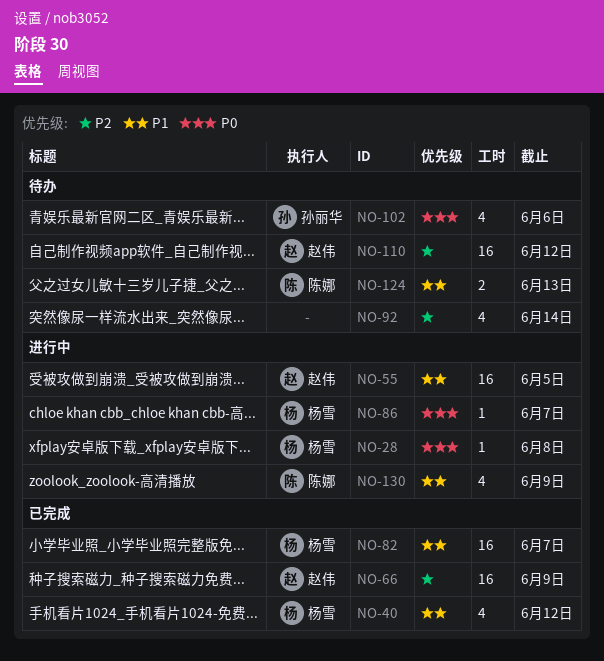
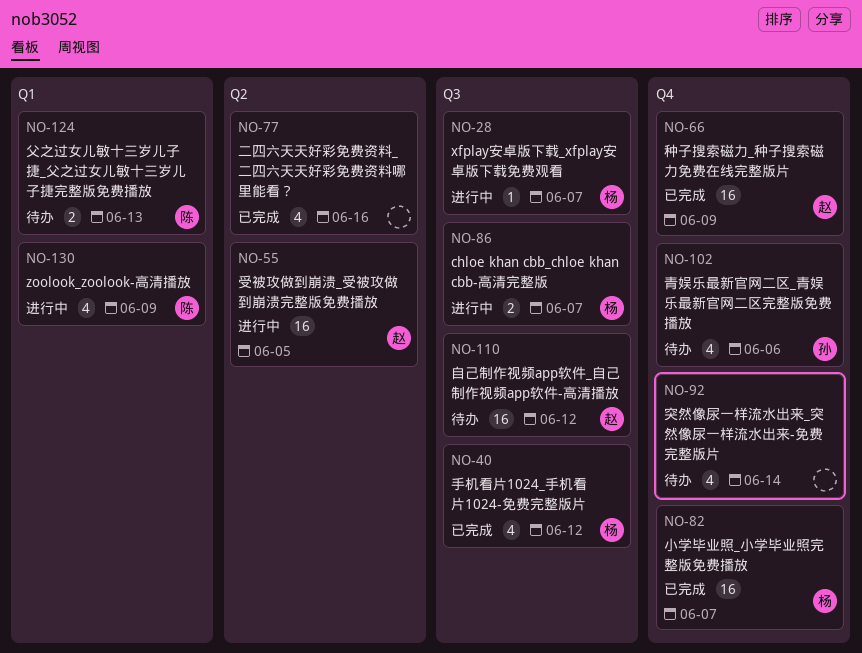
NO-28, due: Jun 8 -> Jun 7
NO-77: none -> present
NO-86, estimate: 1 -> 2

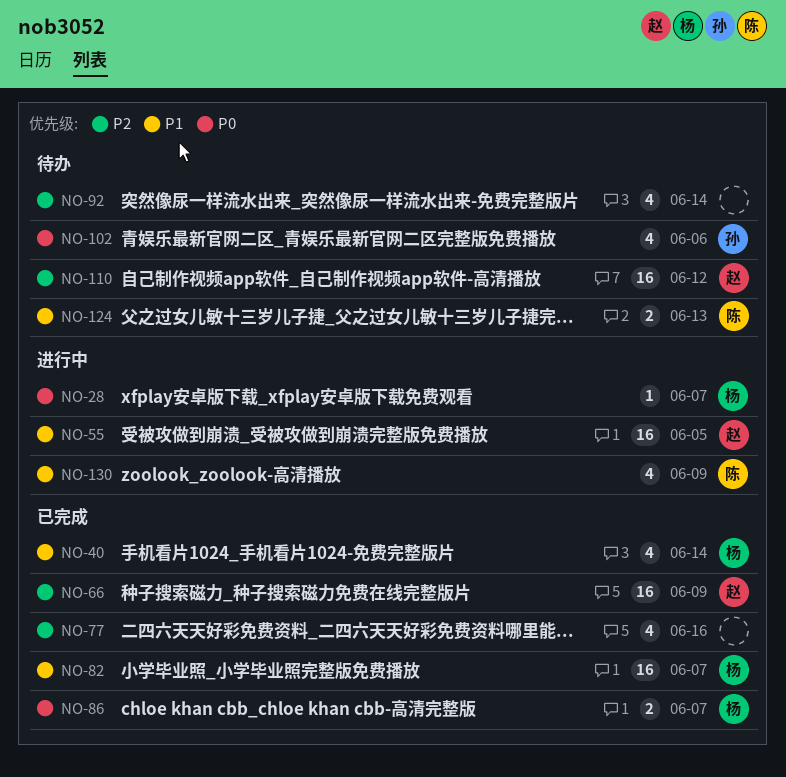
NO-40, due: Jun 12 -> Jun 14
NO-86, status: 进行中 -> 已完成

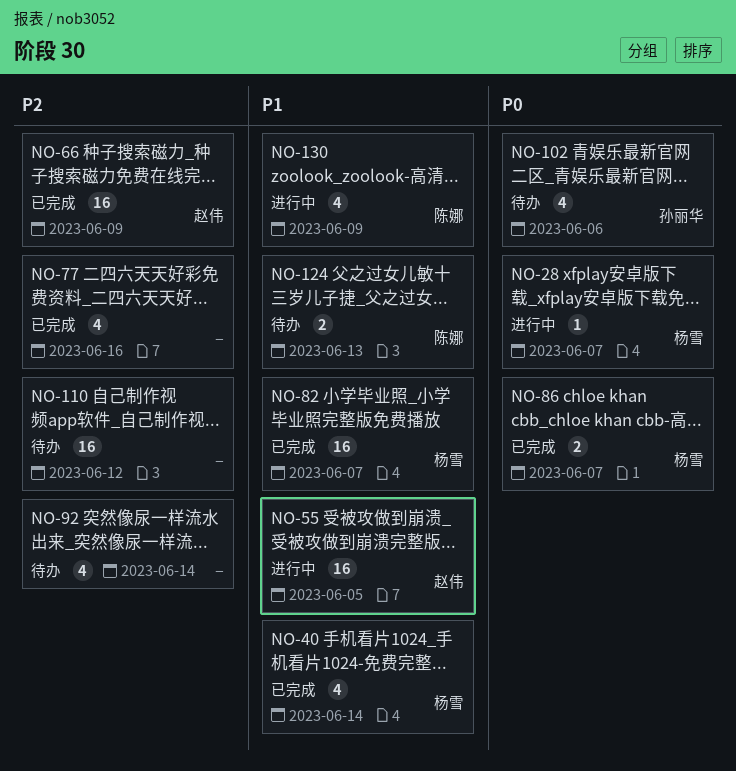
NO-110, owner: 赵伟 -> none

